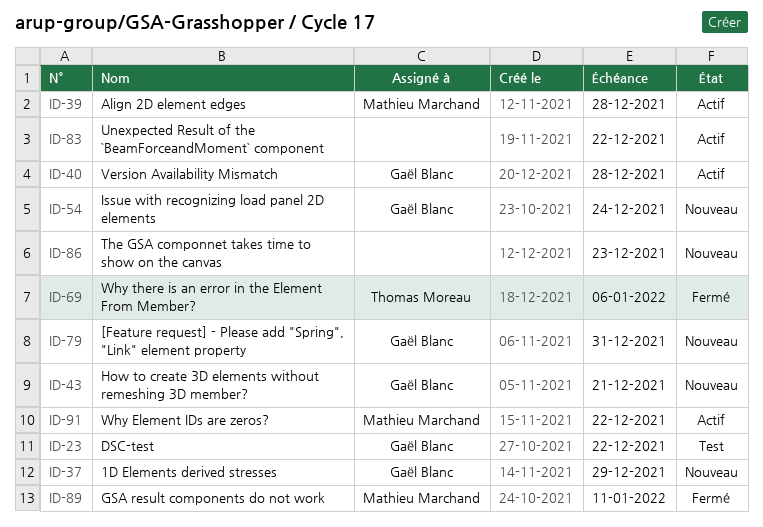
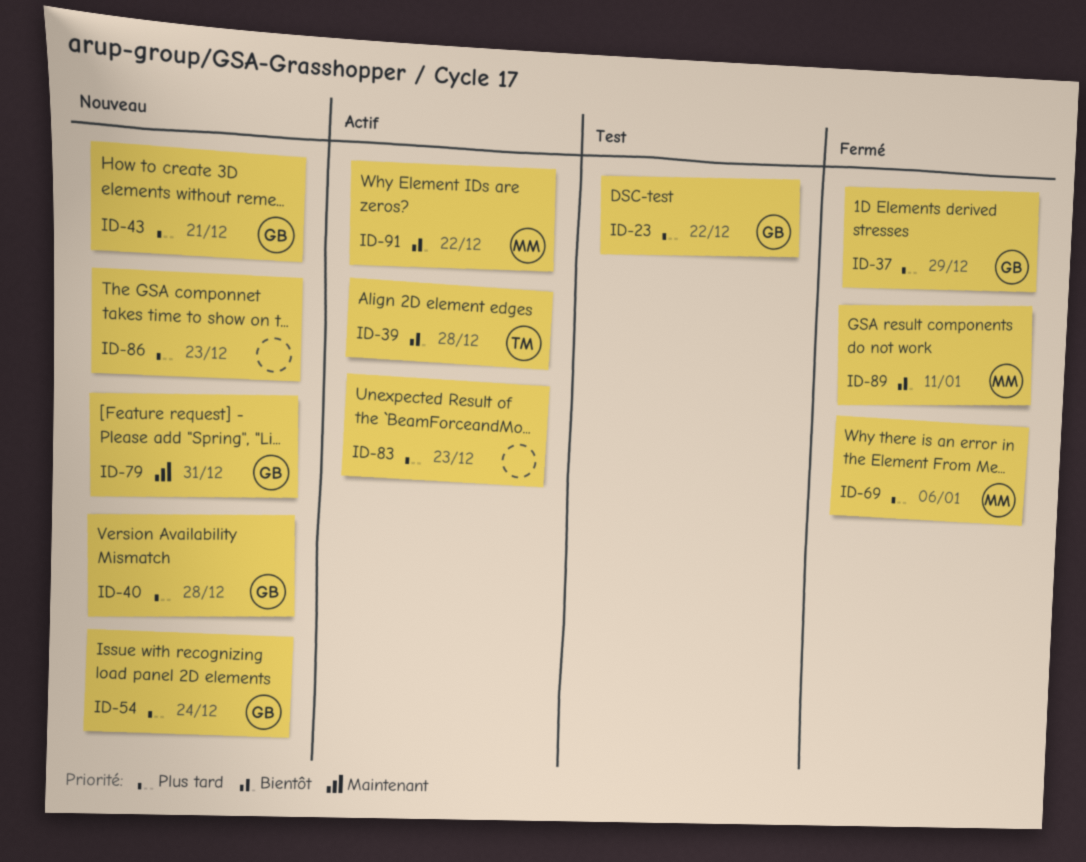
ID-37, status: Nouveau -> Fermé
ID-39, owner: Mathieu Marchand -> Thomas Moreau
ID-40, status: Actif -> Nouveau
ID-69, owner: Thomas Moreau -> Mathieu Marchand
ID-83, due: Dec 22 -> Dec 23

